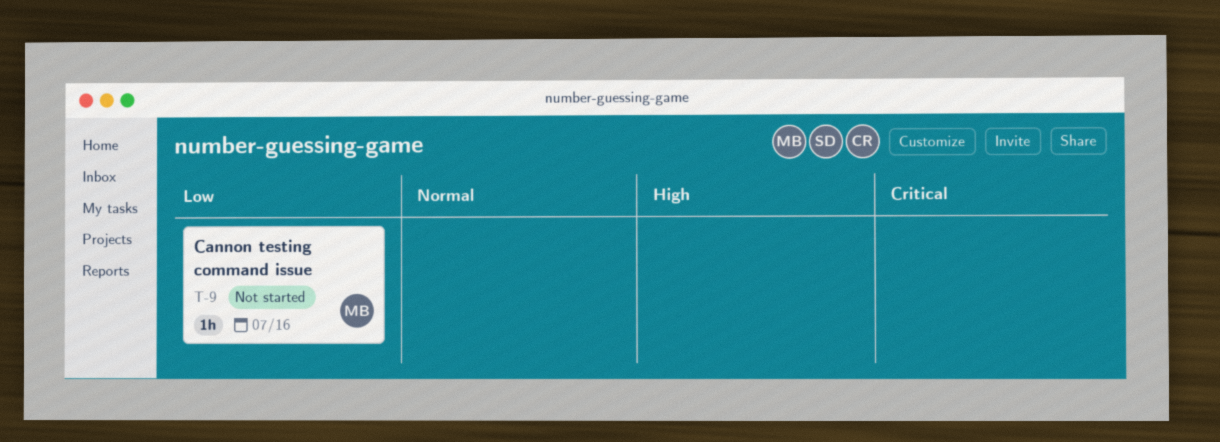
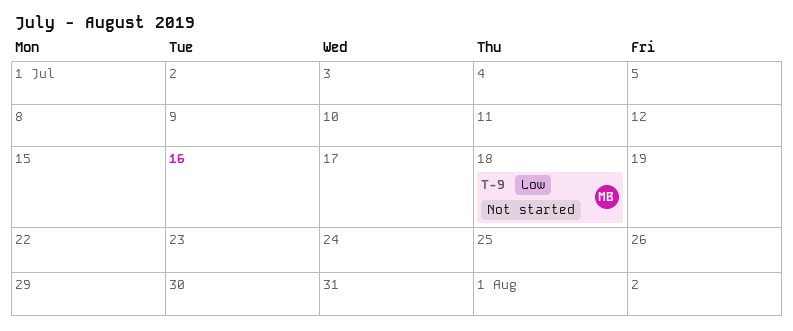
T-9, due: Jul 16 -> Jul 18

